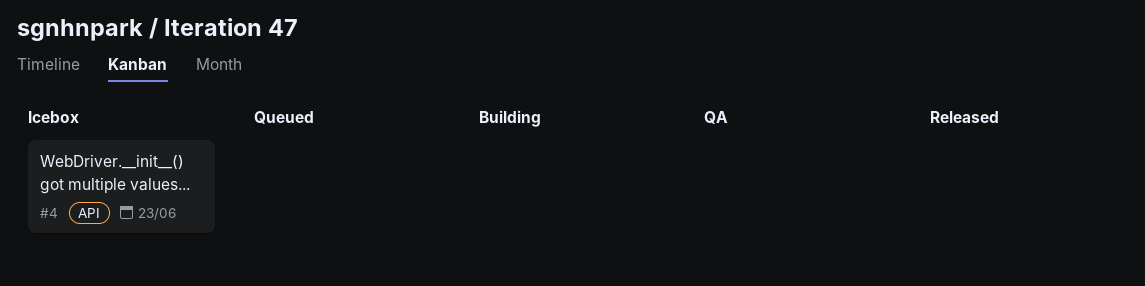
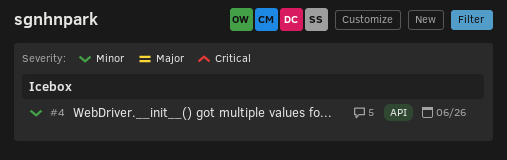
#4, due: Jun 23 -> Jun 26

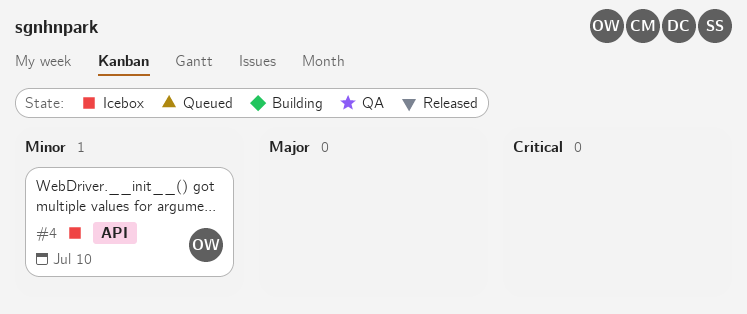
#4, due: Jun 26 -> Jul 10

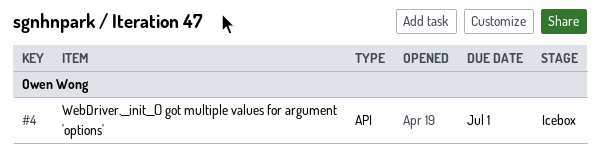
#4, due: Jul 10 -> Jul 1

